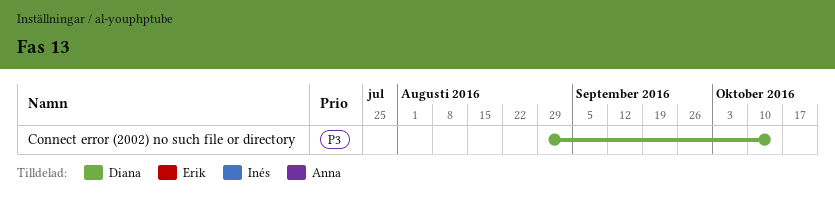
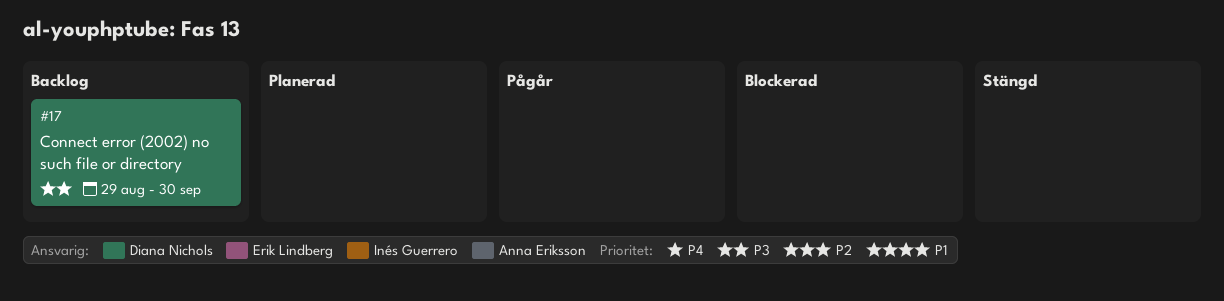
Connect error (2002) no such file or directory, due: Oct 14 -> Sep 30

